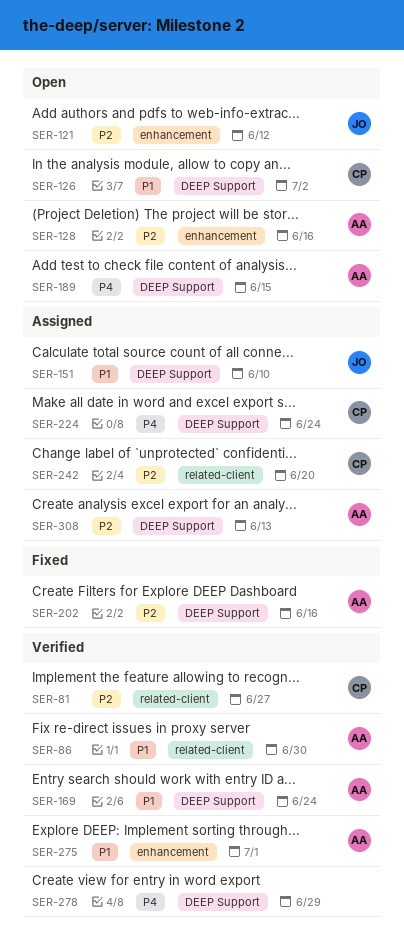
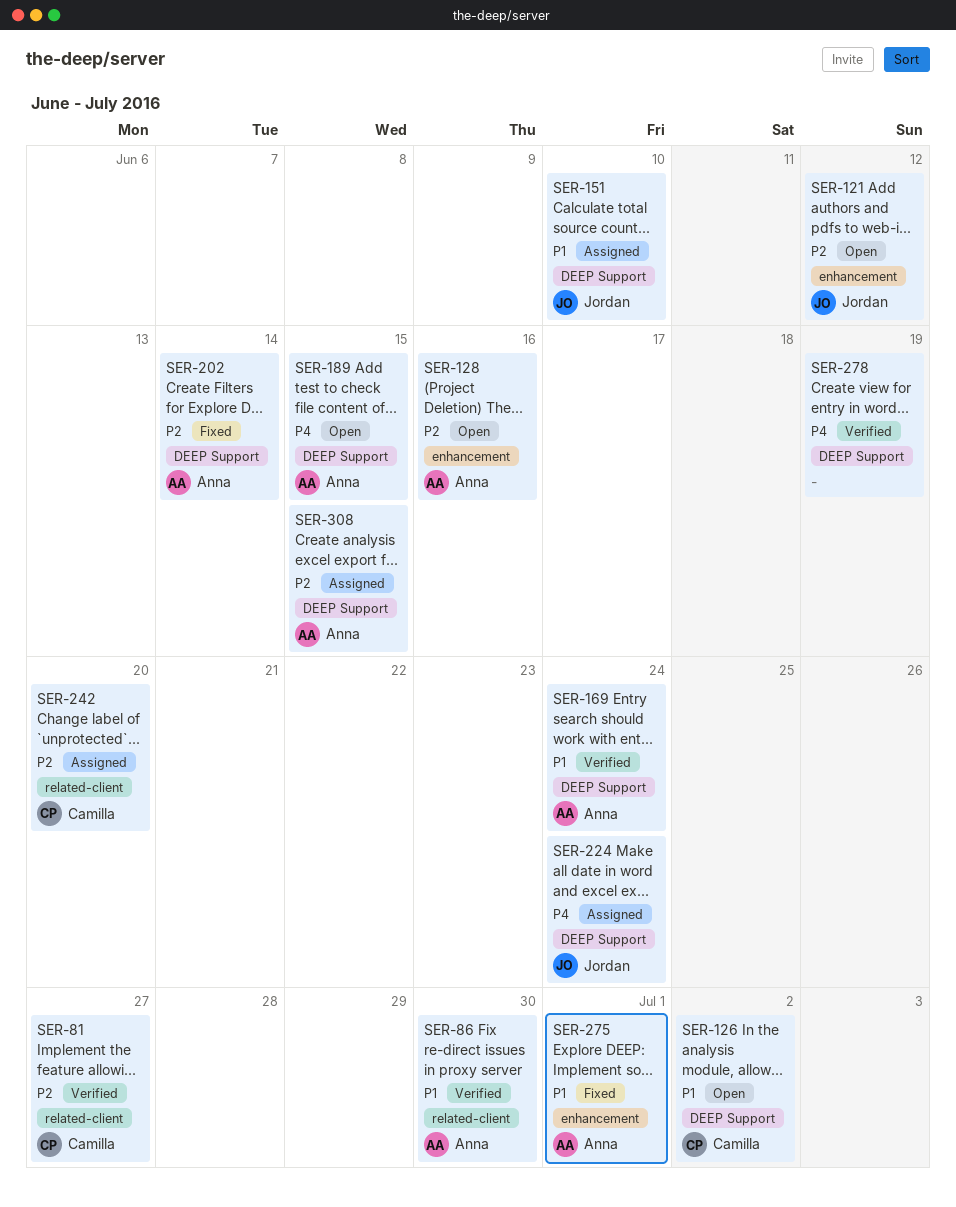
SER-202, due: Jun 16 -> Jun 14
SER-224, owner: Camilla -> Jordan
SER-275, status: Verified -> Fixed
SER-278, due: Jun 29 -> Jun 19
SER-308, due: Jun 13 -> Jun 15

